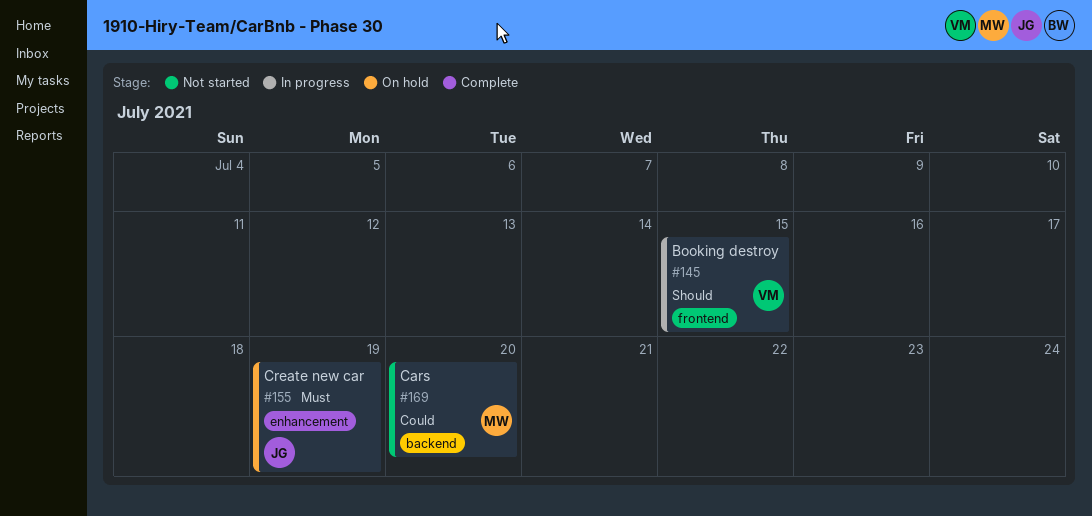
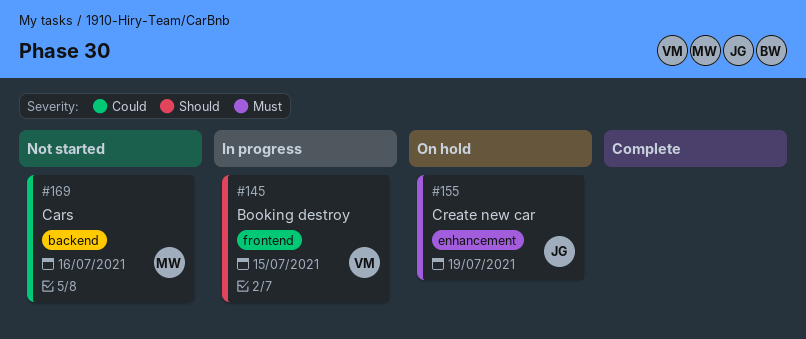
#169, due: Jul 20 -> Jul 16

